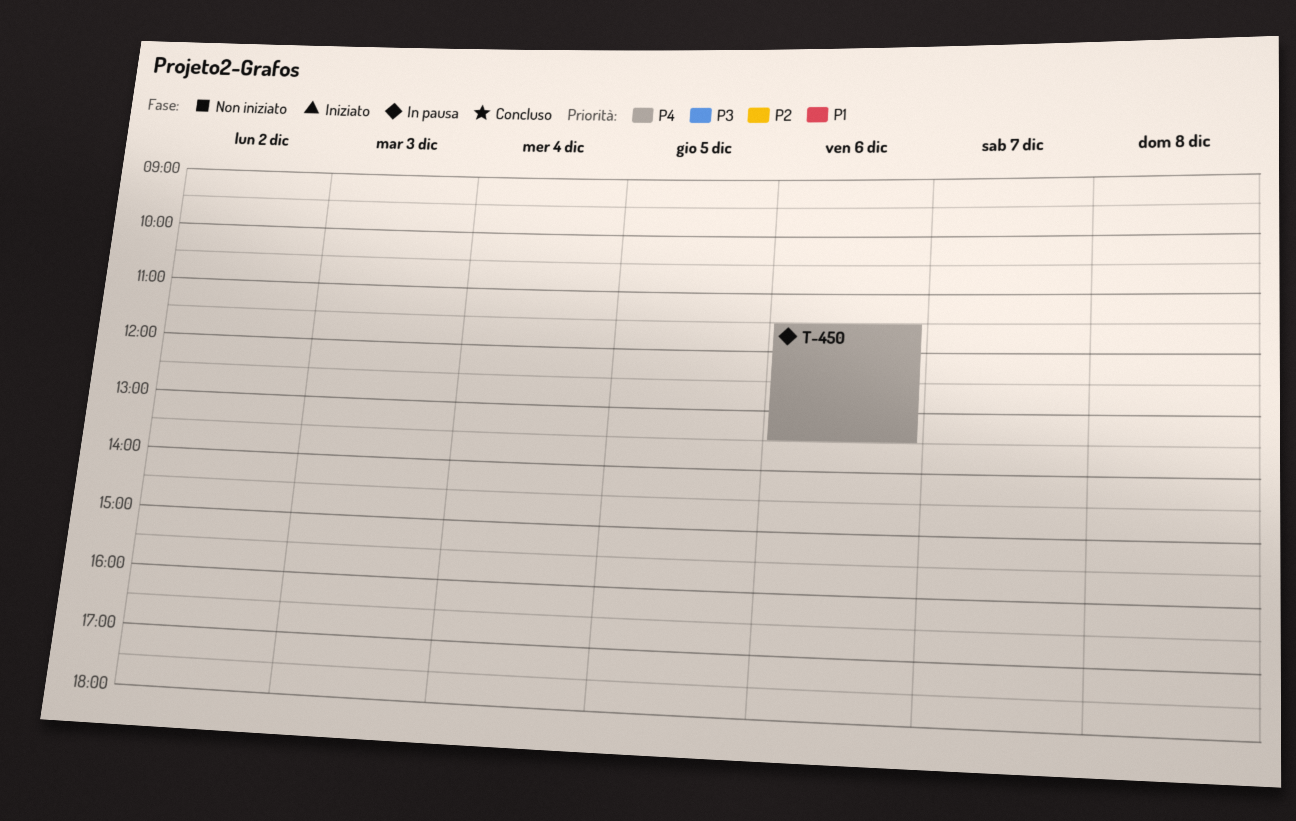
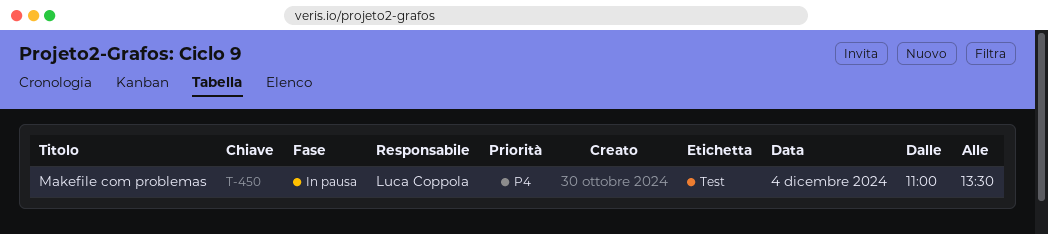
T-450, day: Dec 6 -> Dec 4
T-450, begins: 11:30 -> 11:00

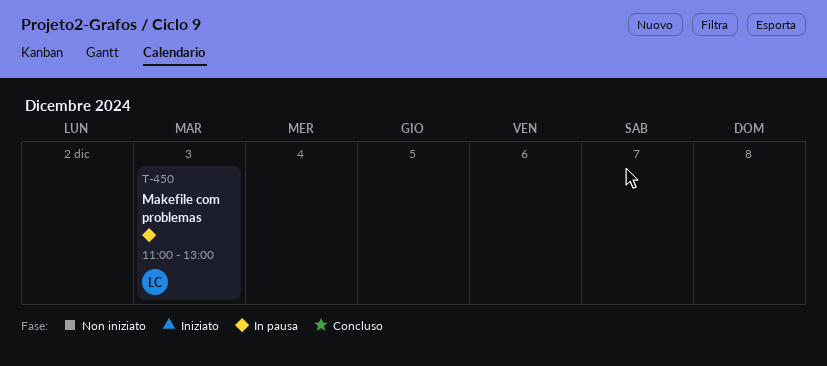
T-450, day: Dec 4 -> Dec 3
T-450, ends: 13:30 -> 13:00

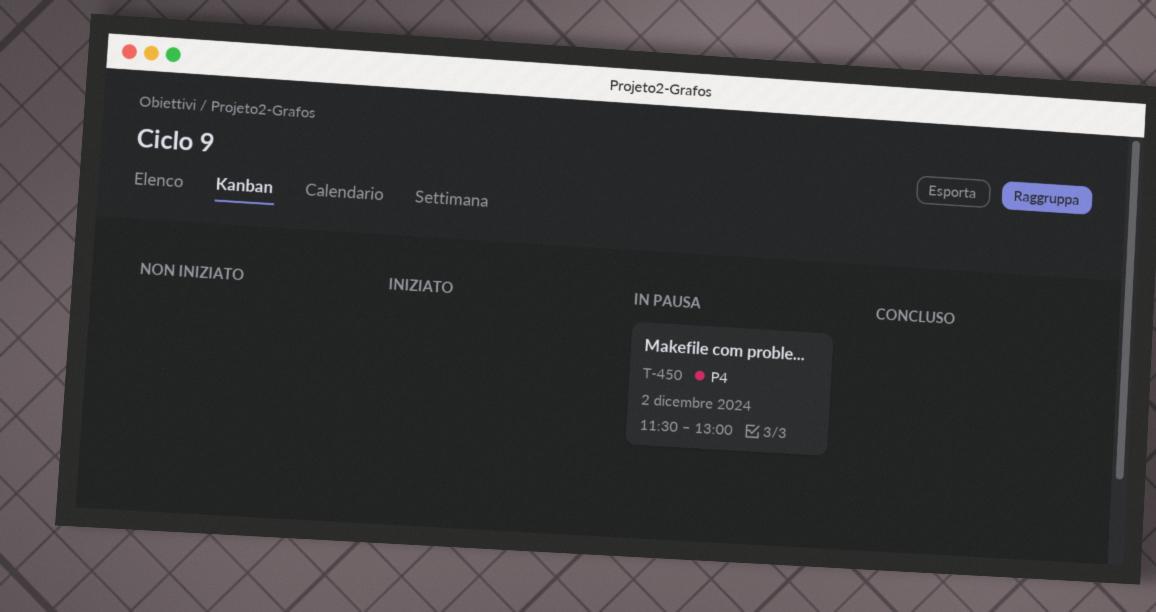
T-450, day: Dec 3 -> Dec 2
T-450, begins: 11:00 -> 11:30

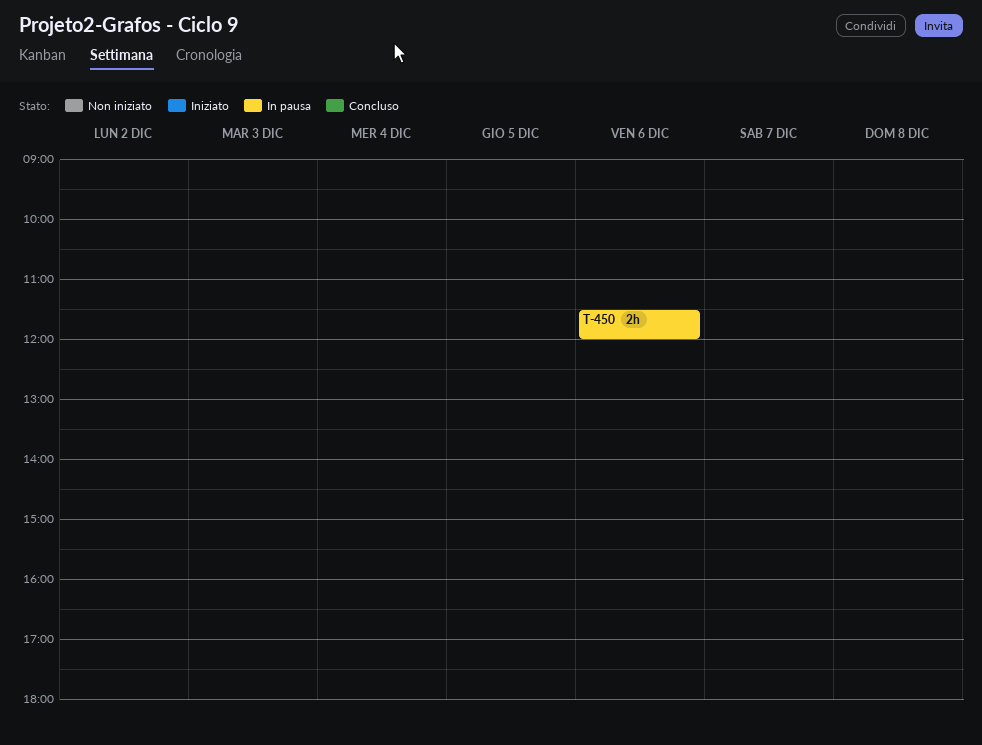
T-450, day: Dec 2 -> Dec 6
T-450, ends: 13:00 -> 12:00

